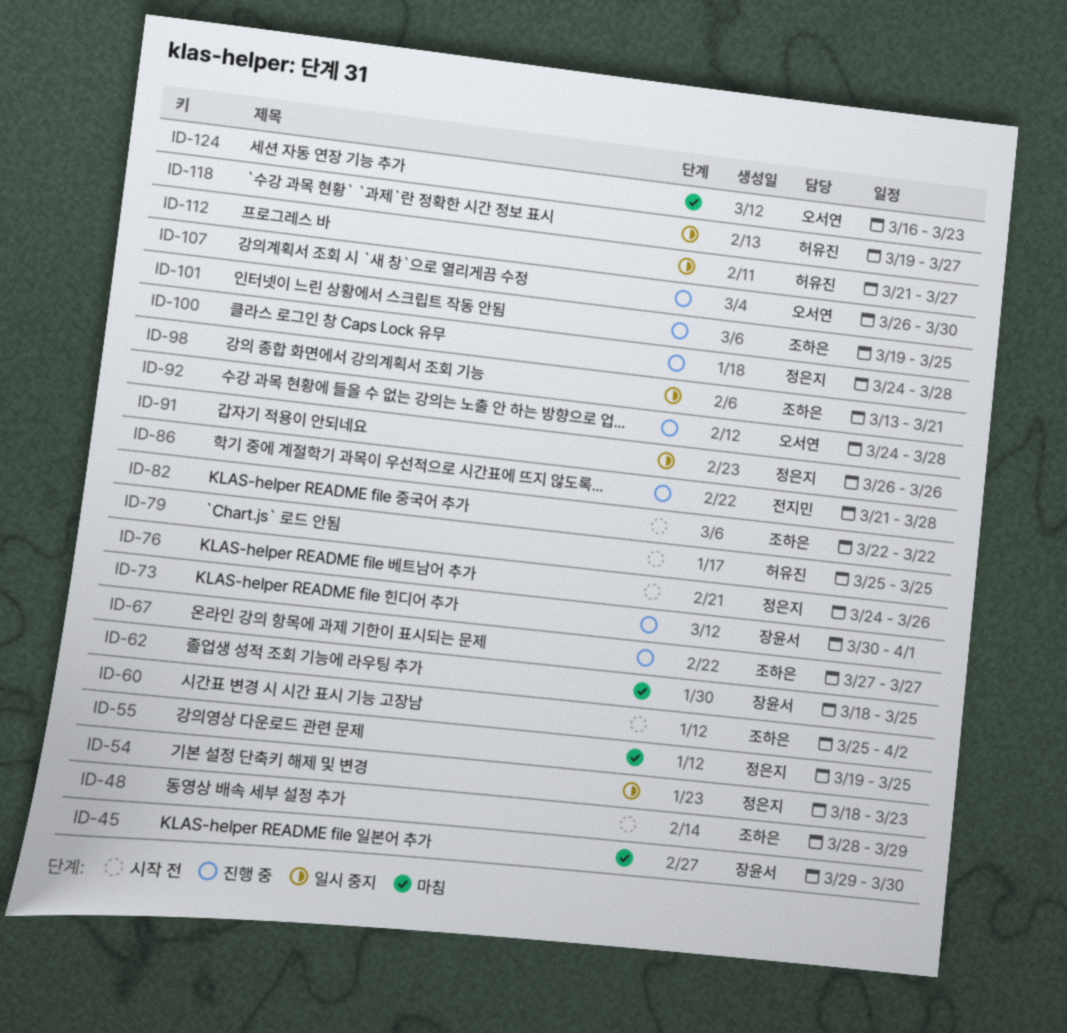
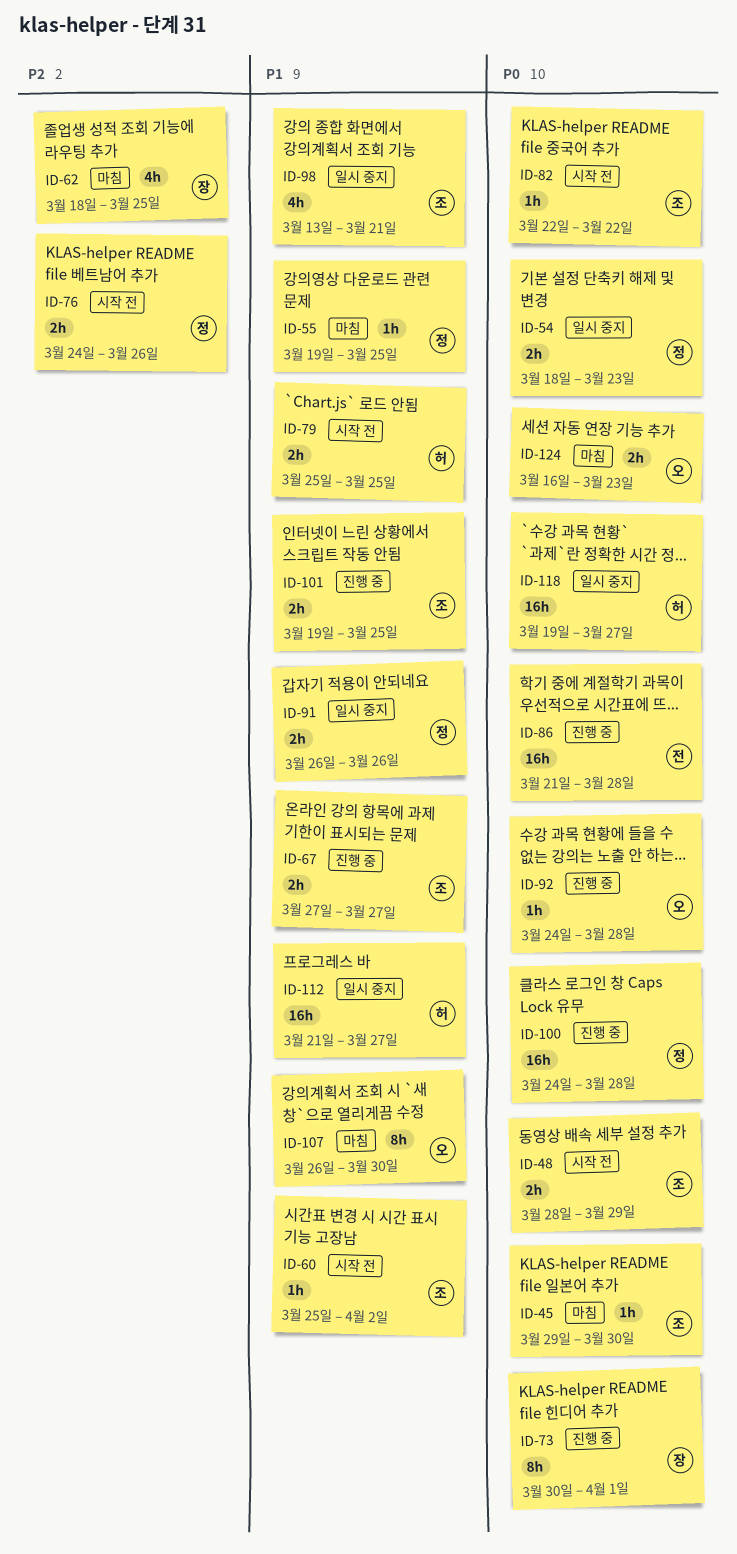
ID-45, owner: 장윤서 -> 조하은
ID-107, status: 진행 중 -> 마침

